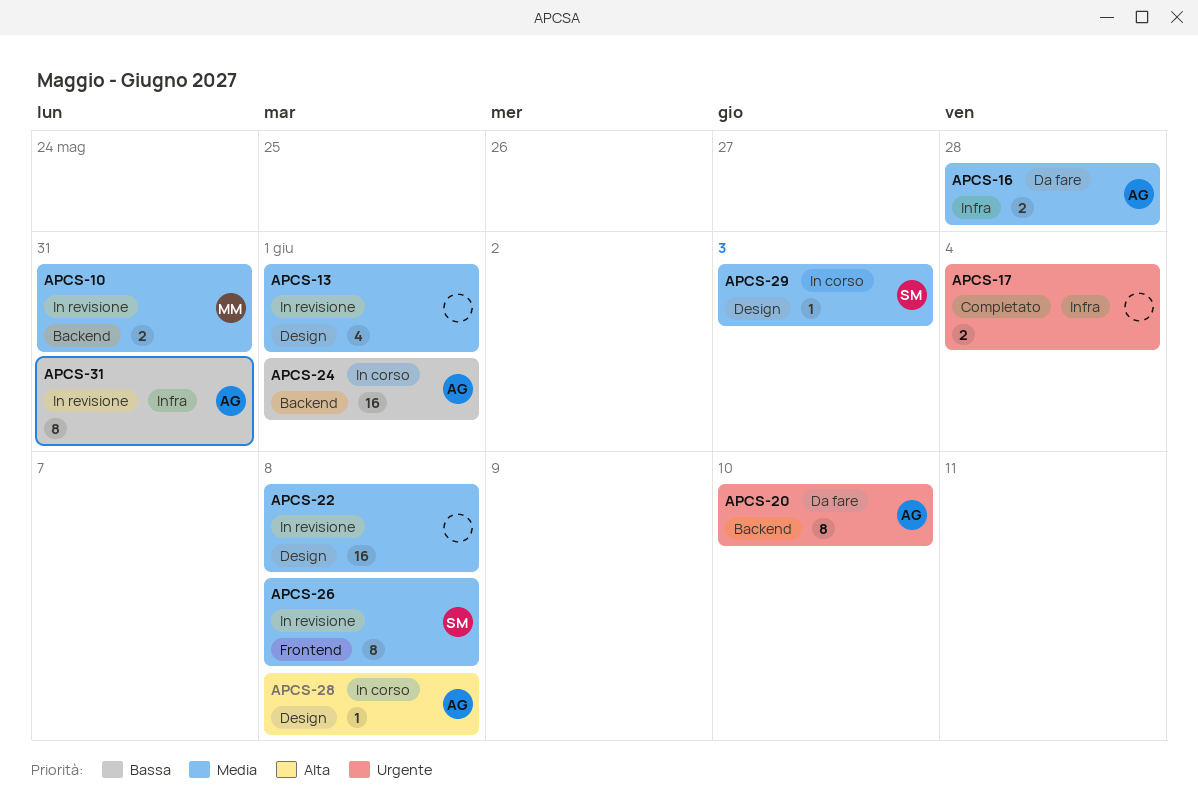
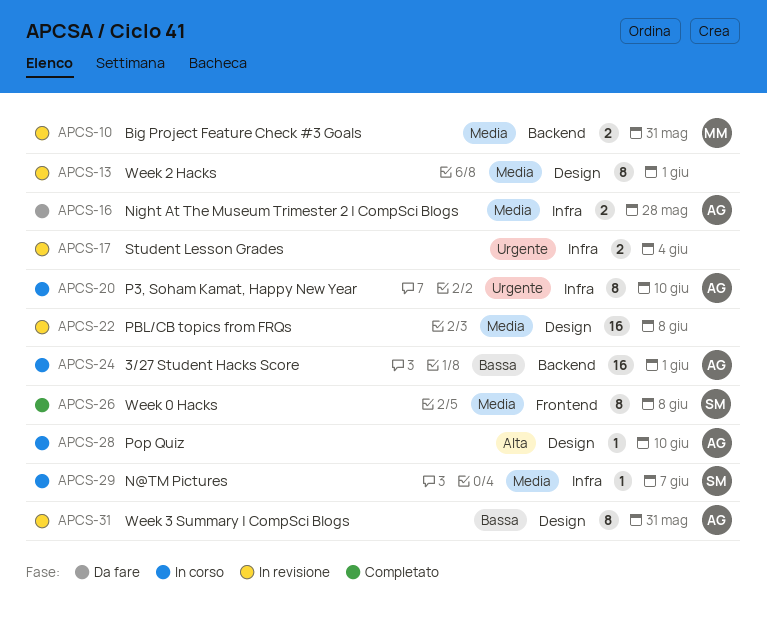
APCS-13, estimate: 4 -> 8
APCS-17, status: Completato -> In revisione
APCS-20, status: Da fare -> In corso
APCS-20, label: Backend -> Infra
APCS-26, status: In revisione -> Completato
APCS-28, due: Jun 8 -> Jun 10
APCS-29, label: Design -> Infra
APCS-29, due: Jun 3 -> Jun 7
APCS-31, label: Infra -> Design

